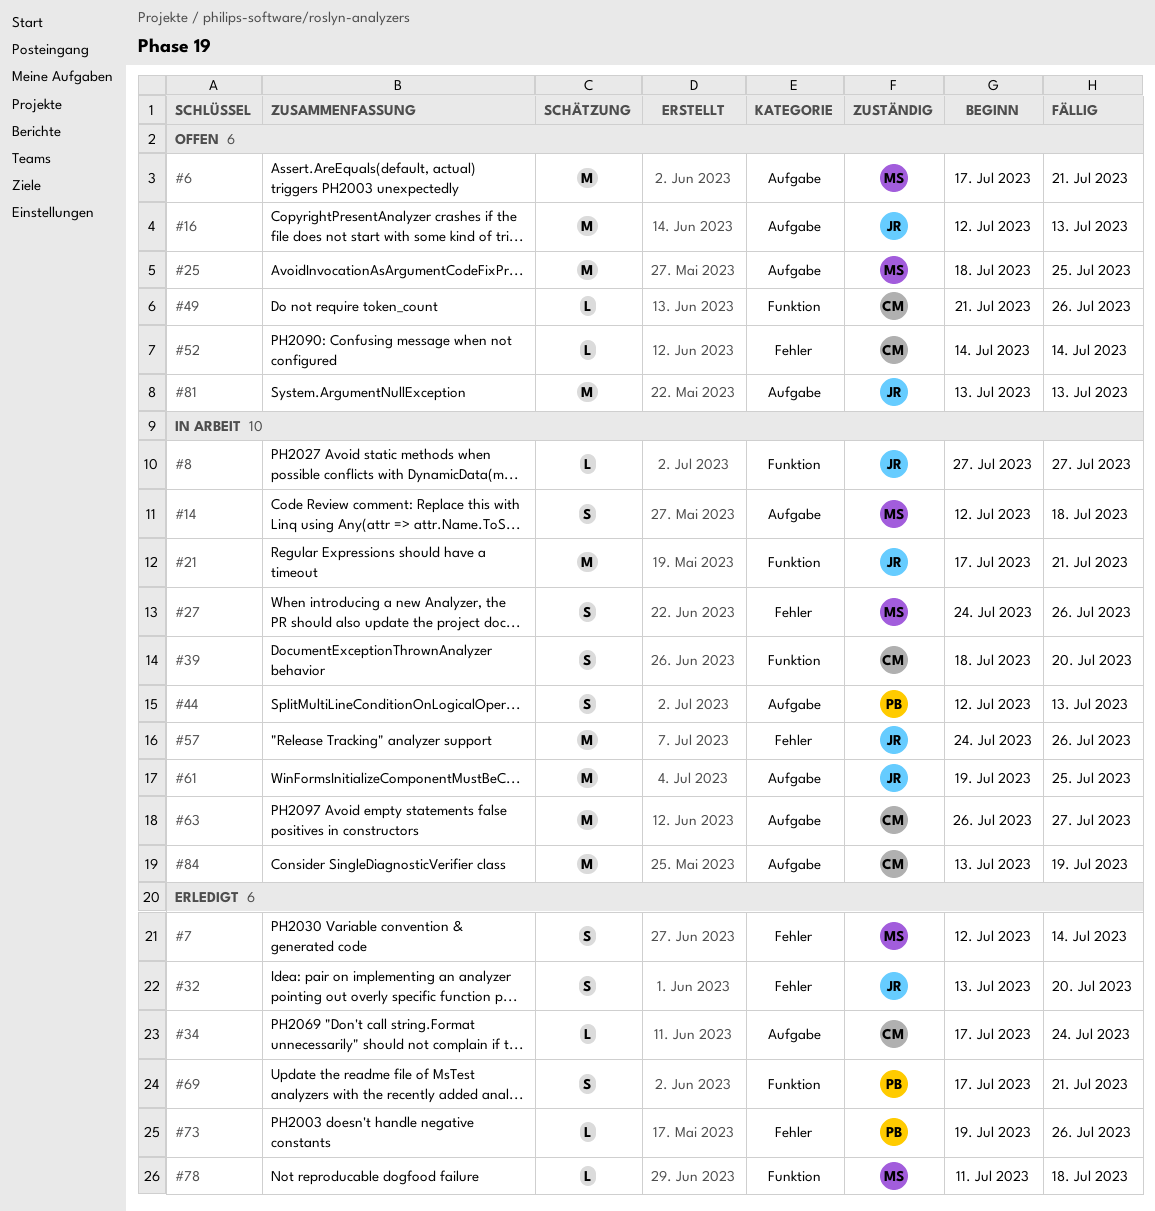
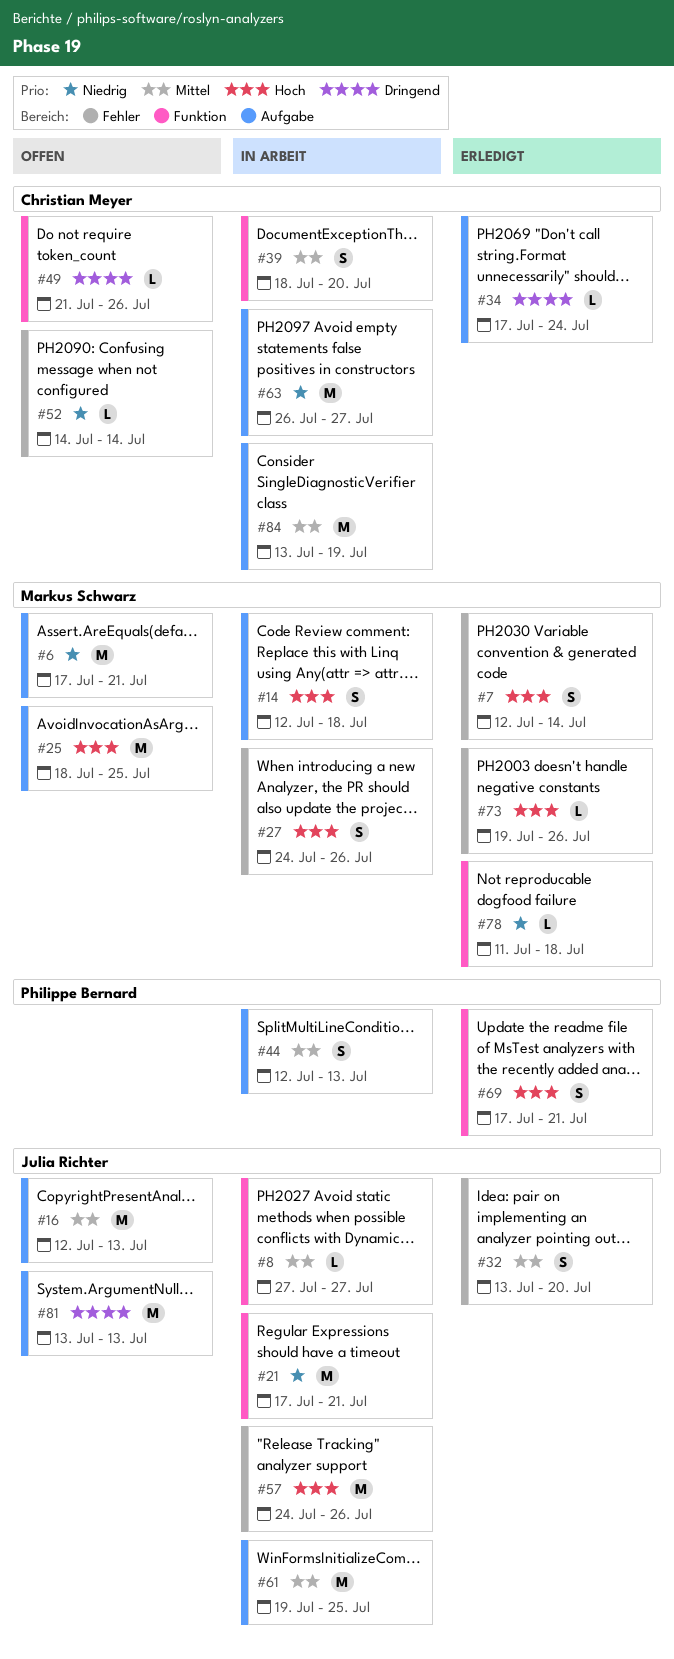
#73, owner: Philippe Bernard -> Markus Schwarz

